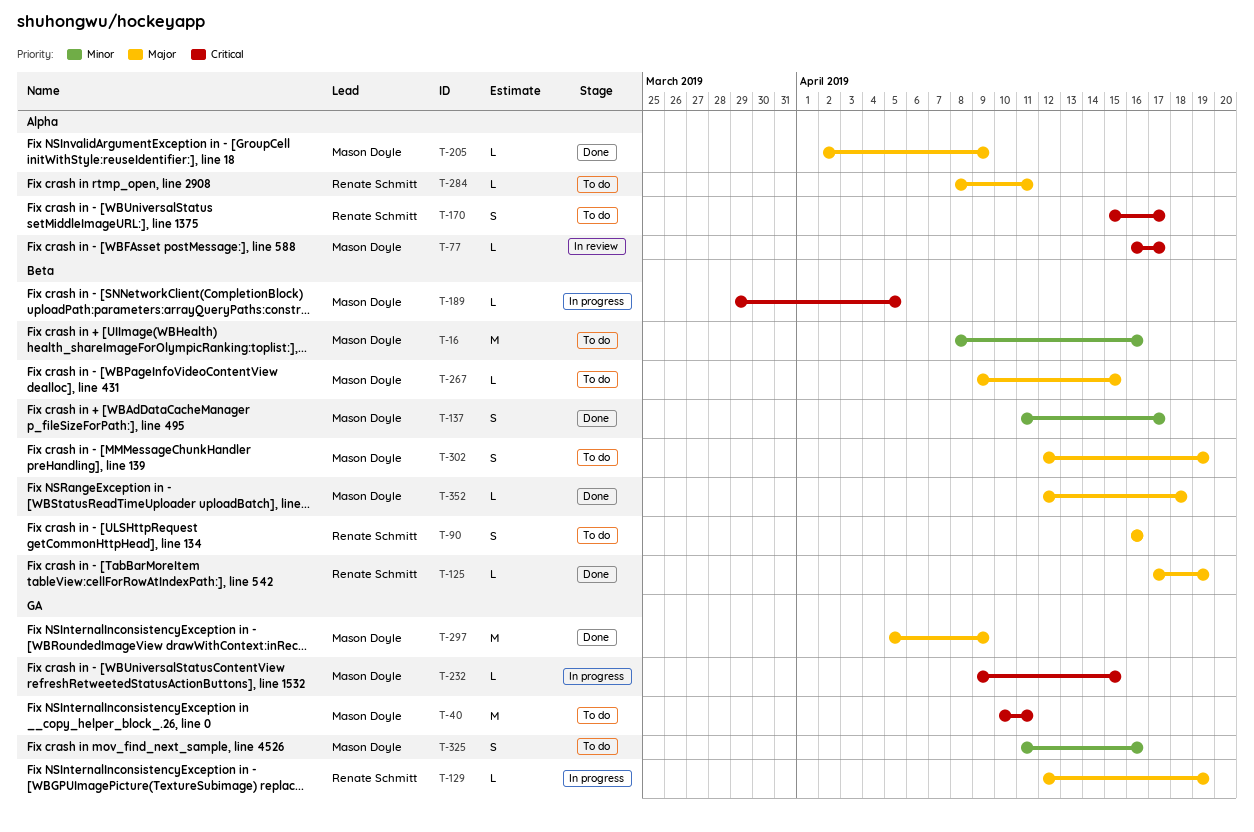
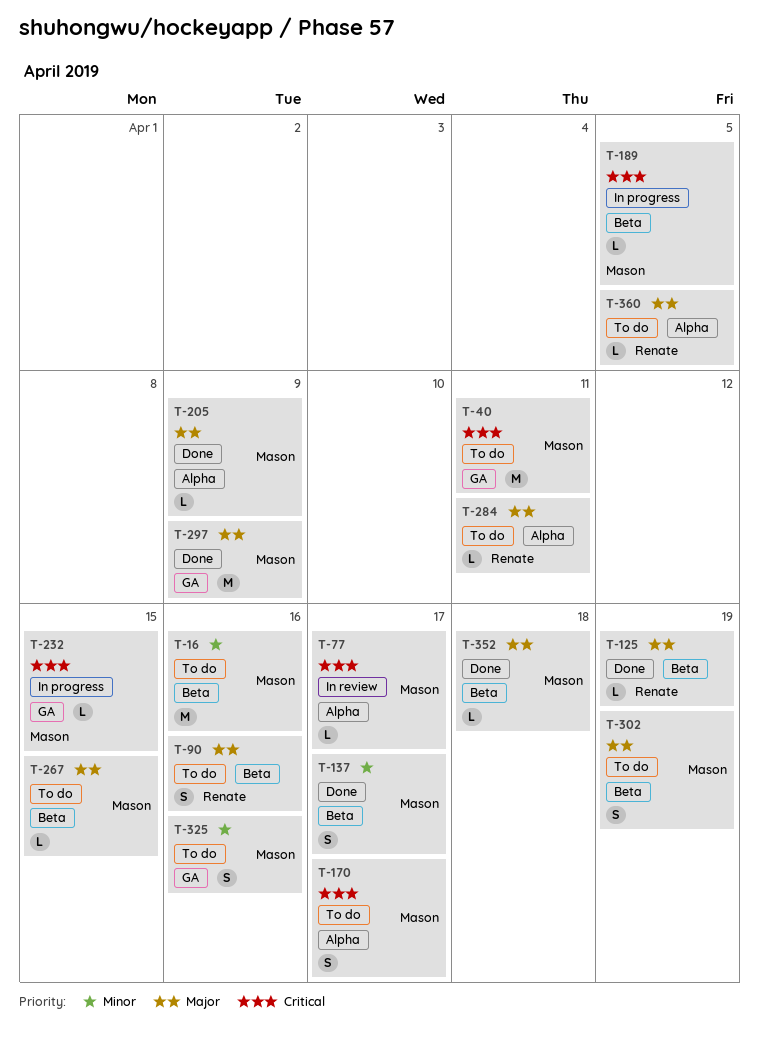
T-129: present -> none
T-170, owner: Renate Schmitt -> Mason Doyle
T-360: none -> present

